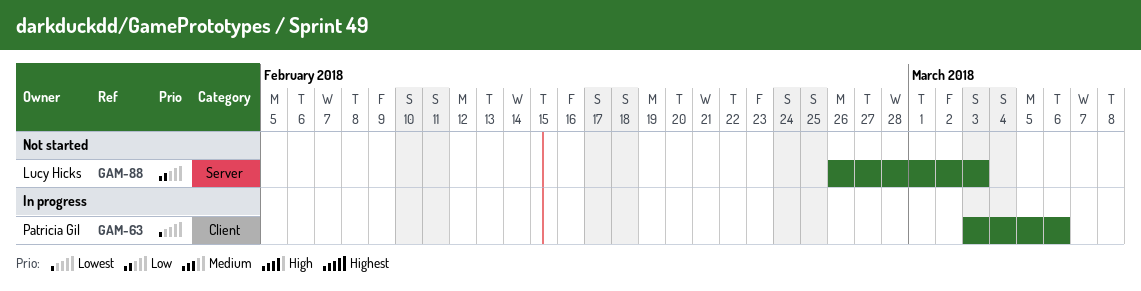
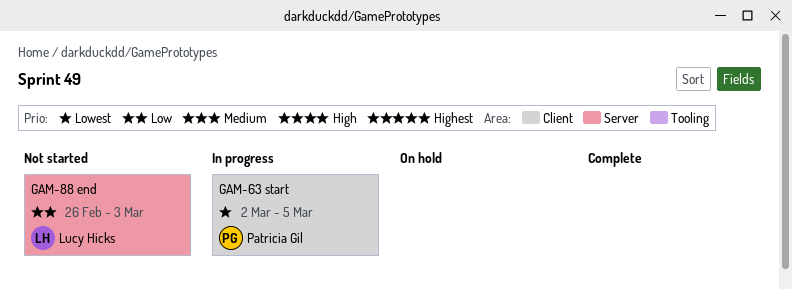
GAM-63, start: Mar 3 -> Mar 2
GAM-63, due: Mar 6 -> Mar 5

